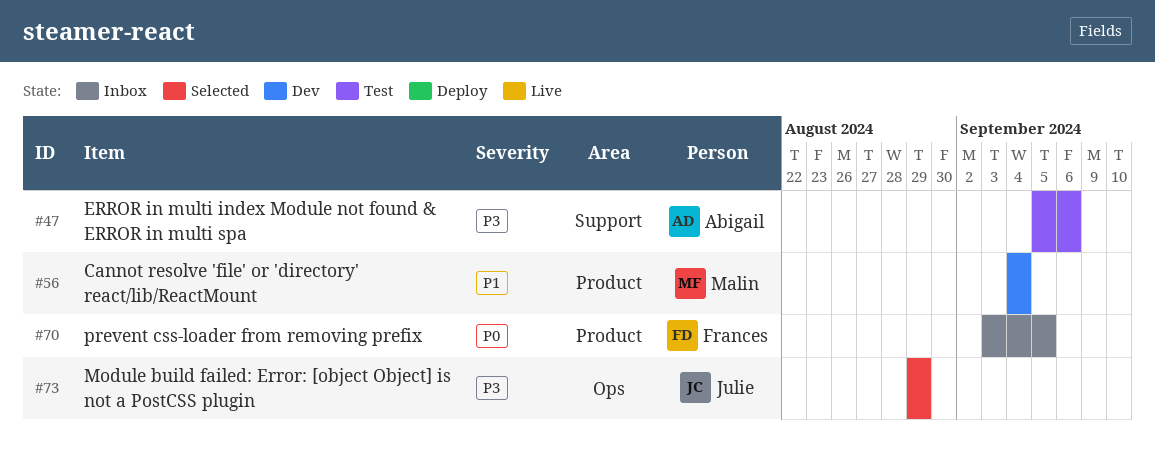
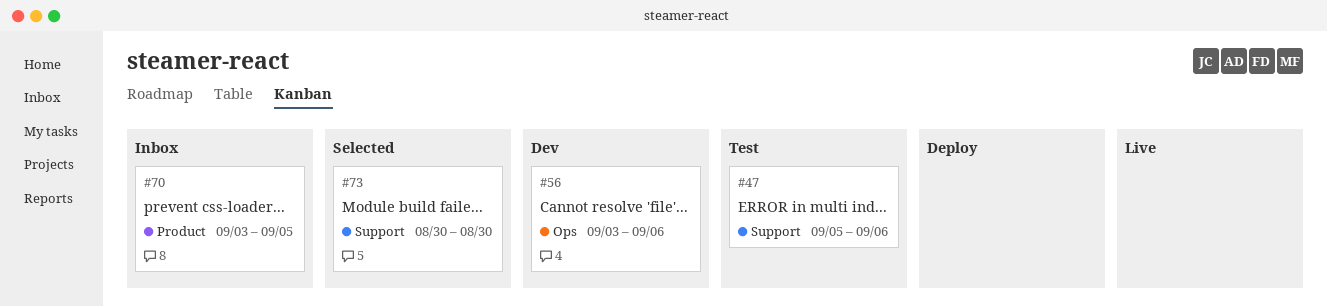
#56, label: Product -> Ops
#56, start: Sep 4 -> Sep 3
#56, due: Sep 4 -> Sep 6
#73, label: Ops -> Support
#73, start: Aug 29 -> Aug 30
#73, due: Aug 29 -> Aug 30

